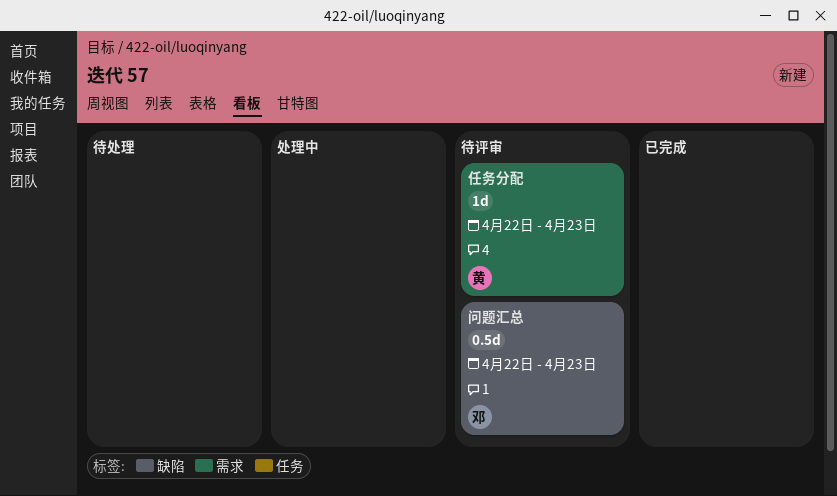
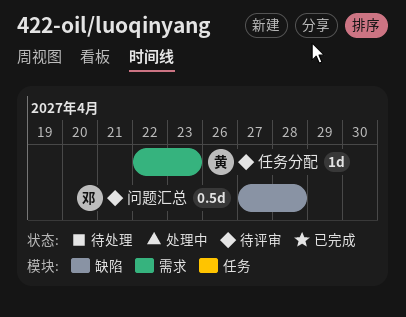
问题汇总, start: Apr 22 -> Apr 27
问题汇总, due: Apr 23 -> Apr 28

